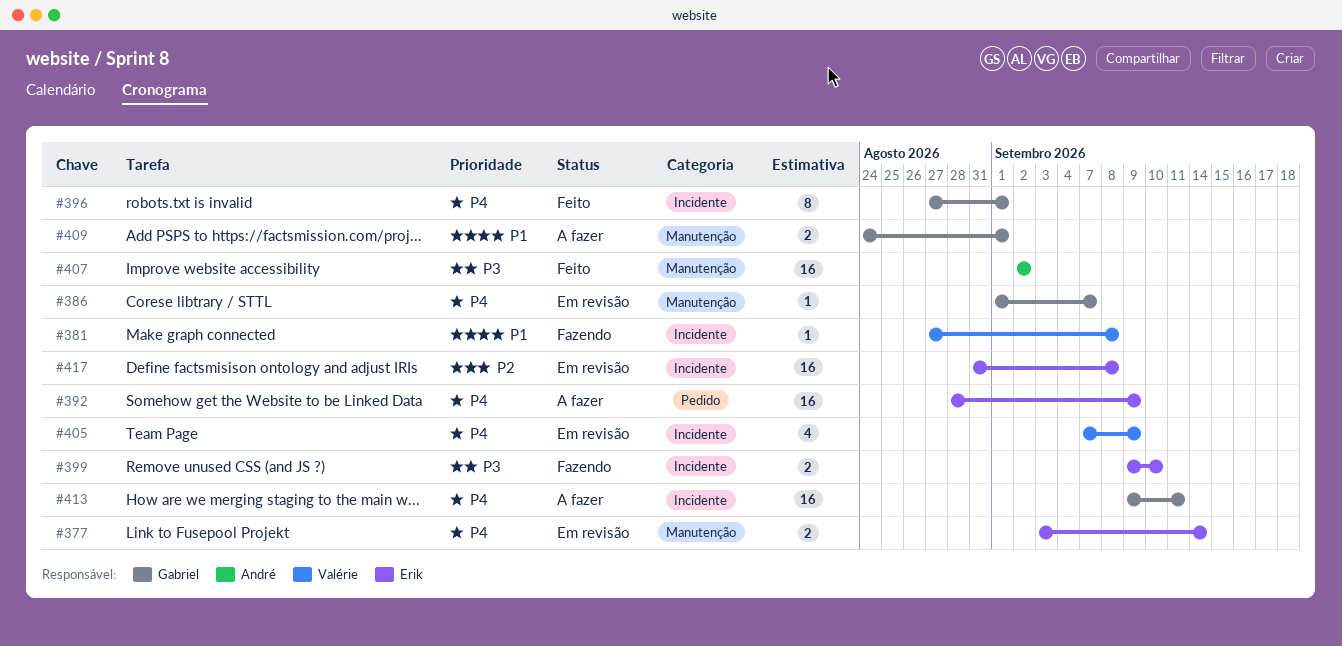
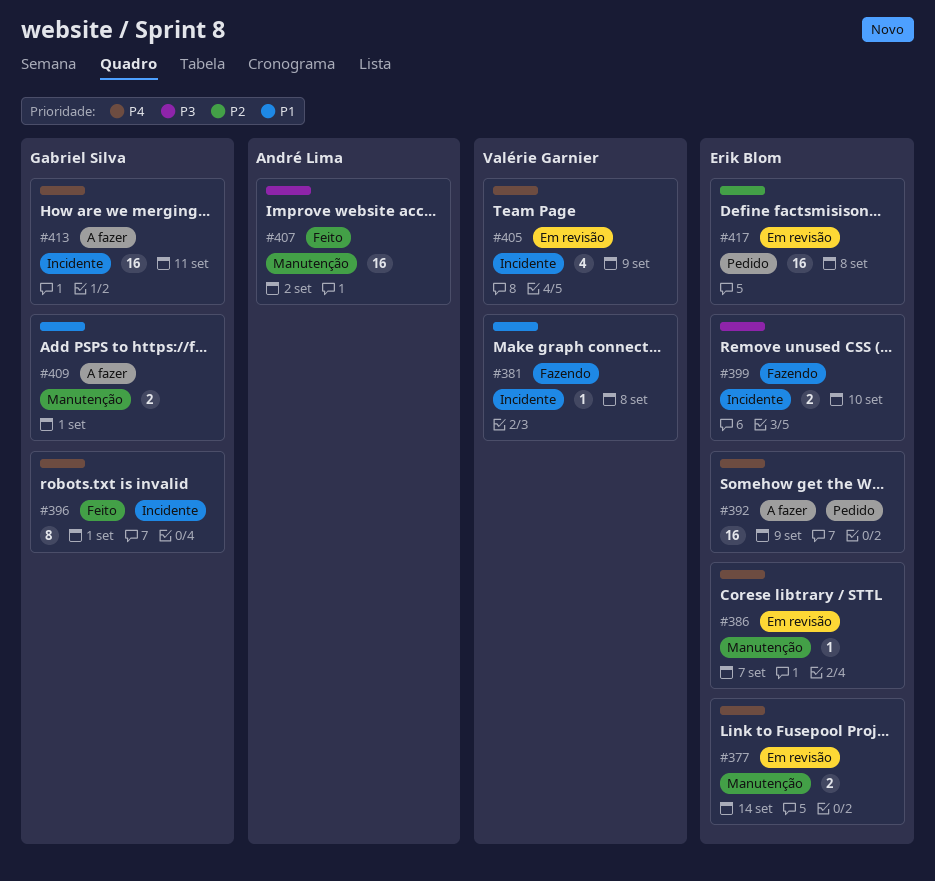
#386, owner: Gabriel Silva -> Erik Blom
#417, label: Incidente -> Pedido

